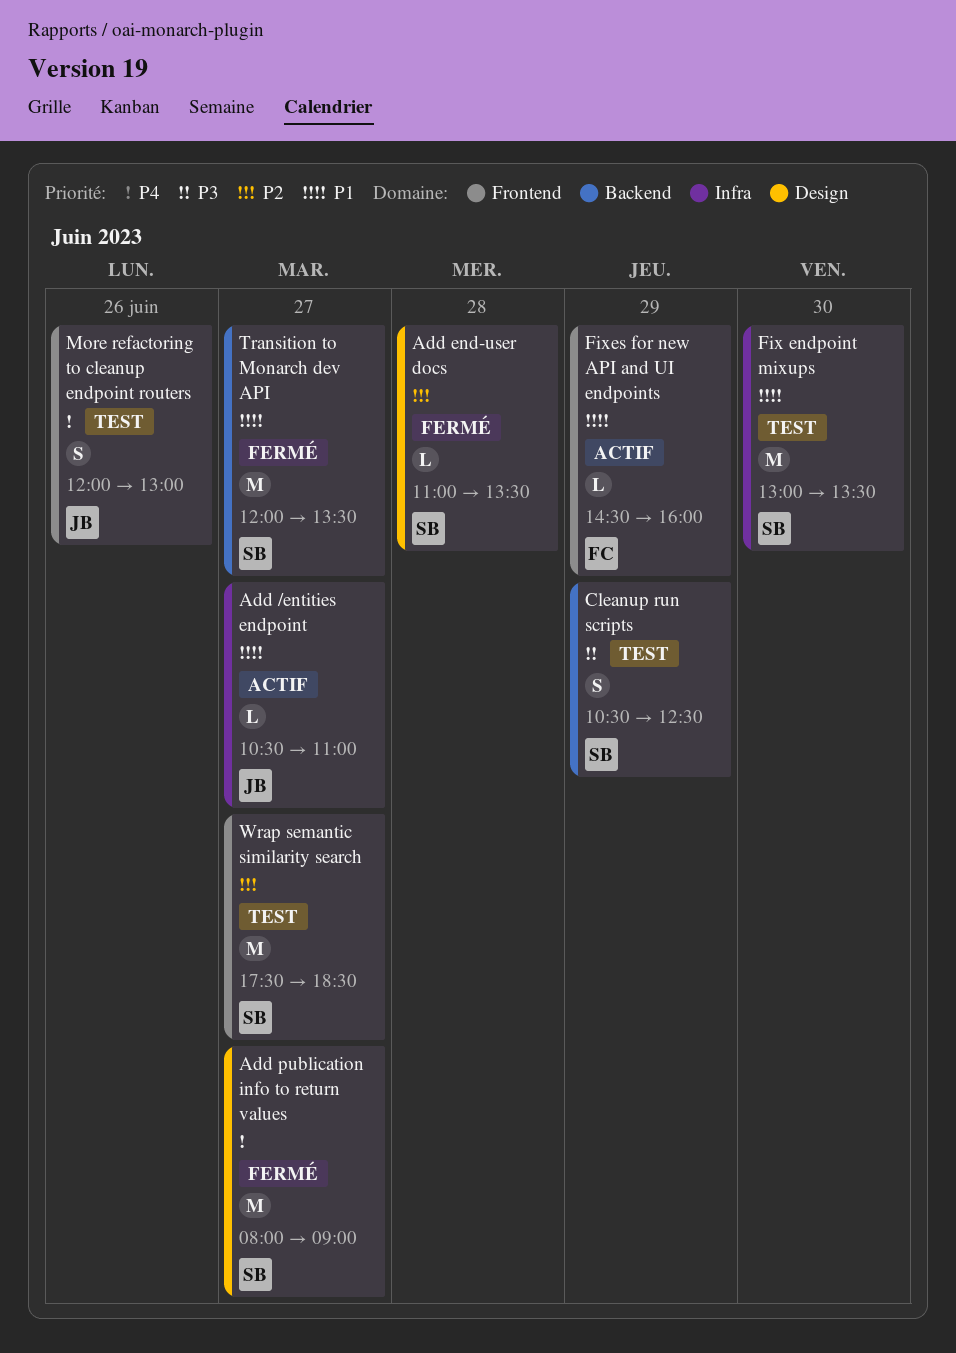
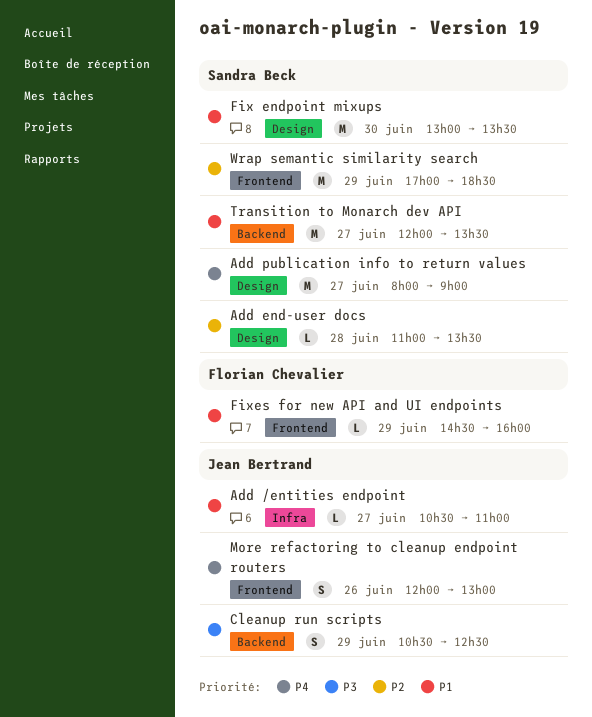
Cleanup run scripts, owner: Sandra Beck -> Jean Bertrand
Fix endpoint mixups, label: Infra -> Design
Wrap semantic similarity search, day: Jun 27 -> Jun 29
Wrap semantic similarity search, begins: 17:30 -> 17:00

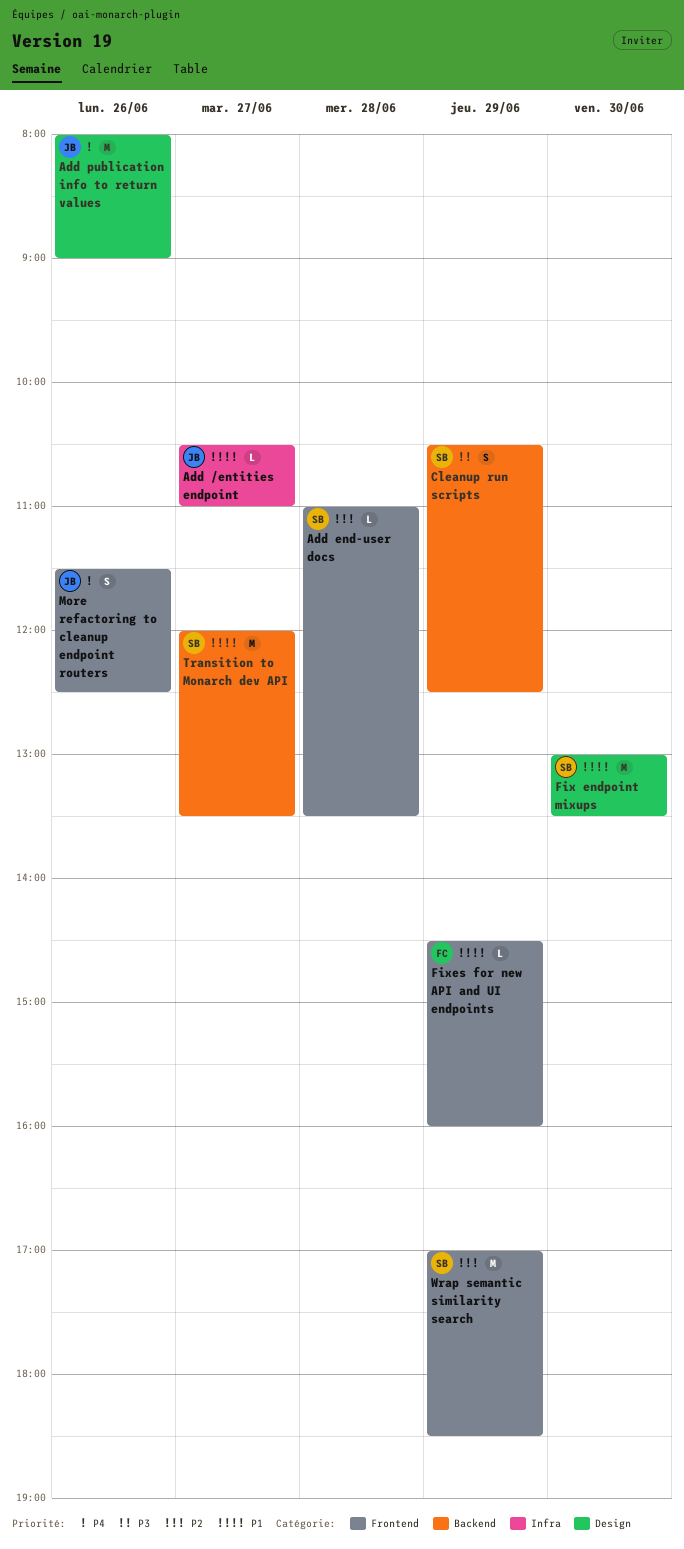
Add end-user docs, label: Design -> Frontend
Add publication info to return values, owner: Sandra Beck -> Jean Bertrand
Add publication info to return values, day: Jun 27 -> Jun 26
Cleanup run scripts, owner: Jean Bertrand -> Sandra Beck
More refactoring to cleanup endpoint routers, begins: 12:00 -> 11:30
More refactoring to cleanup endpoint routers, ends: 13:00 -> 12:30

